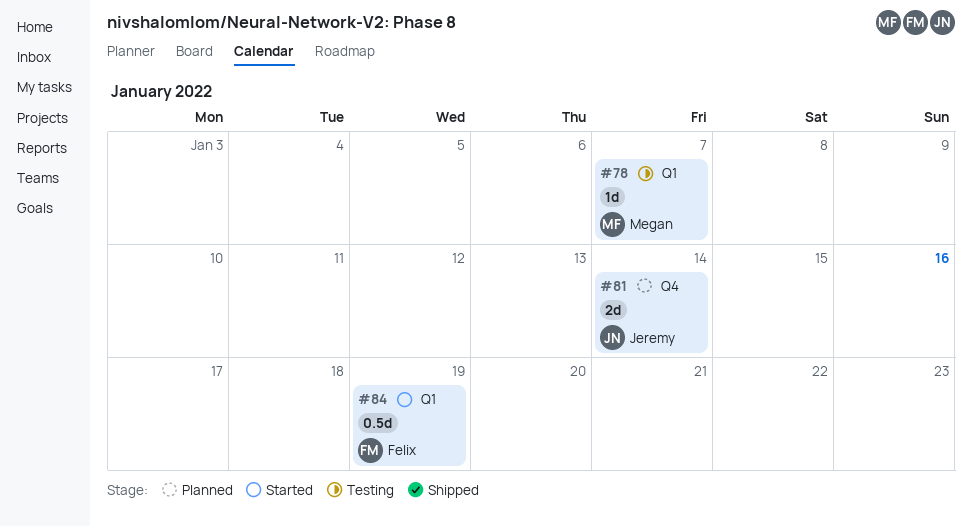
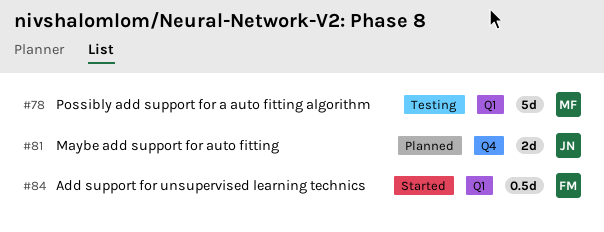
#78, estimate: 1d -> 5d

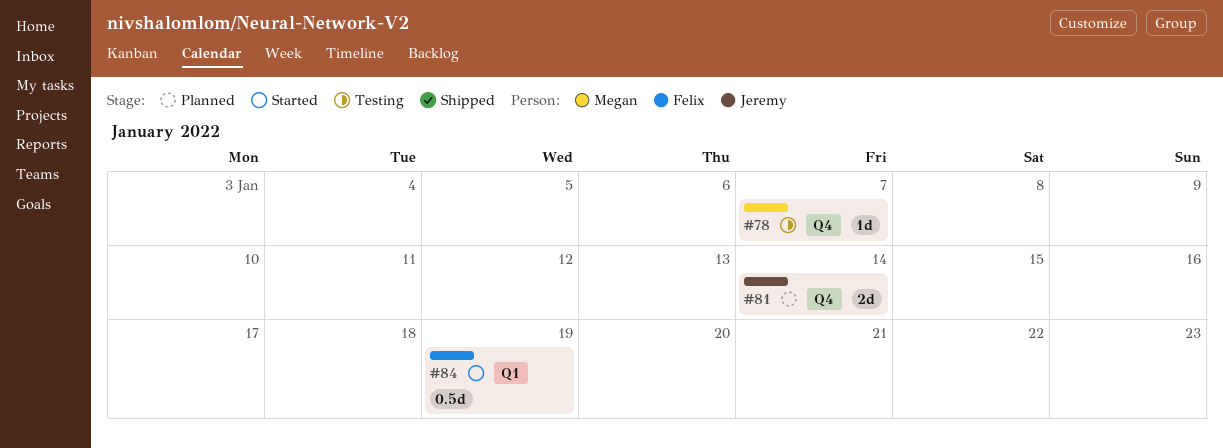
#78, label: Q1 -> Q4
#78, estimate: 5d -> 1d

